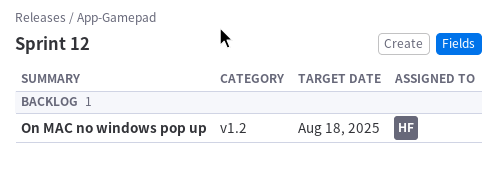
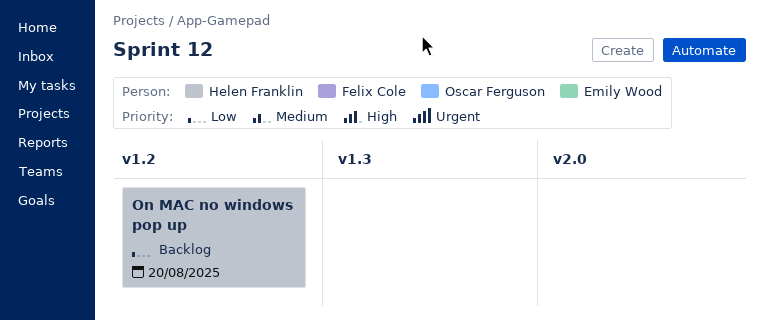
On MAC no windows pop up, due: Aug 18 -> Aug 20

